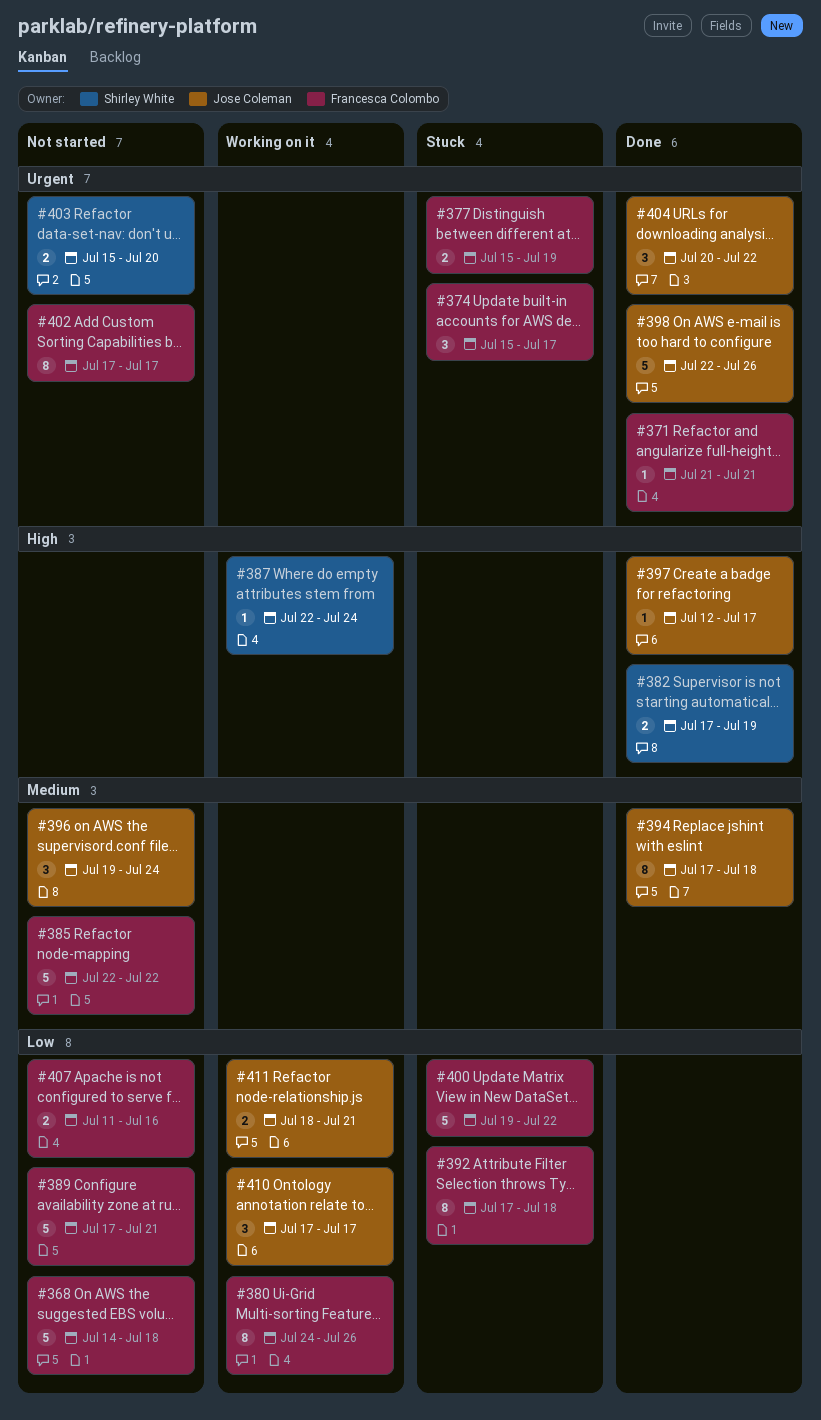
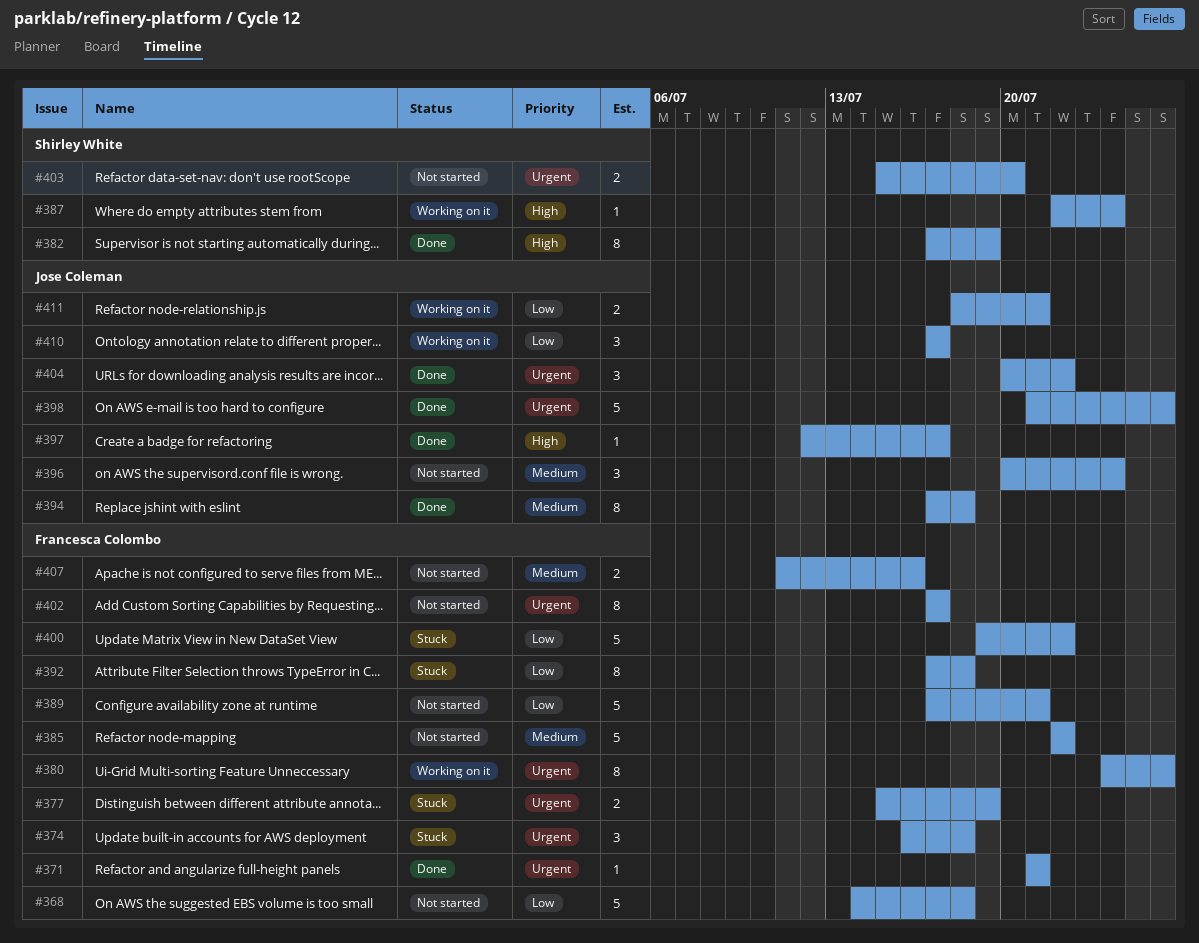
#374, start: Jul 15 -> Jul 16
#374, due: Jul 17 -> Jul 18
#380, priority: Low -> Urgent
#382, estimate: 2 -> 8
#396, start: Jul 19 -> Jul 20
#398, start: Jul 22 -> Jul 21
#407, priority: Low -> Medium

